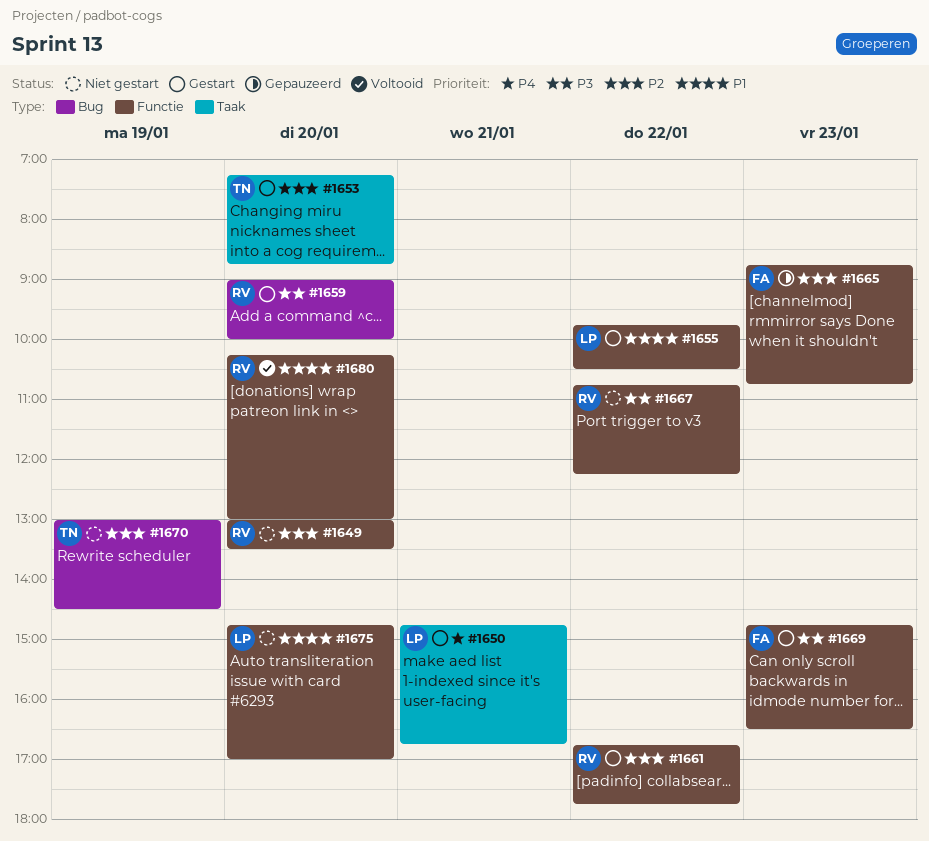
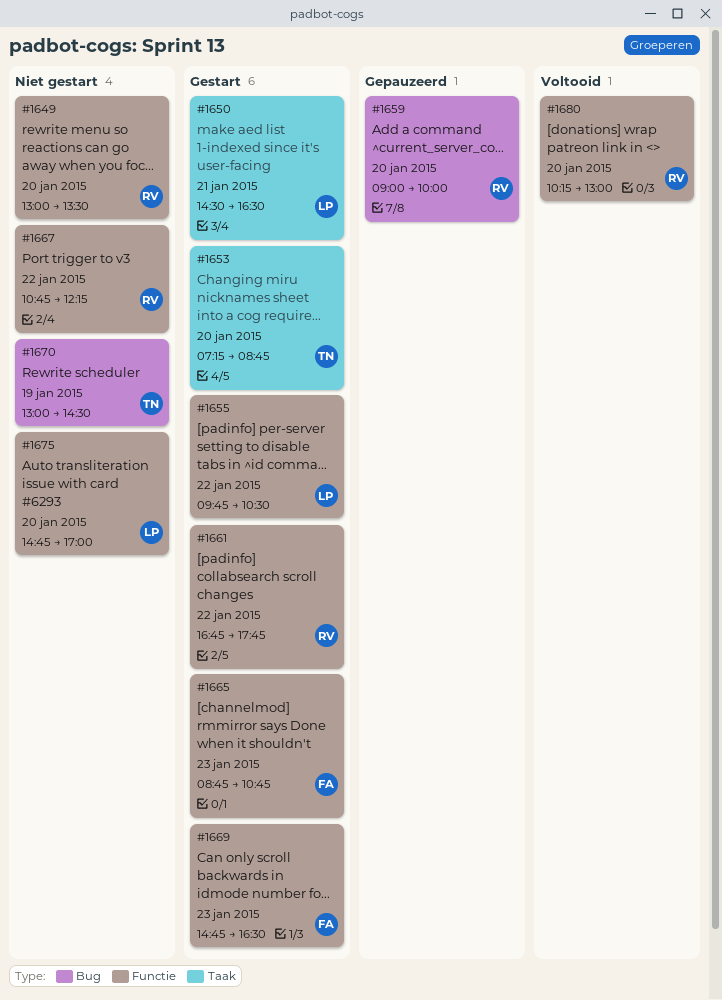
#1650, begins: 14:45 -> 14:30
#1650, ends: 16:45 -> 16:30
#1659, status: Gestart -> Gepauzeerd
#1665, status: Gepauzeerd -> Gestart

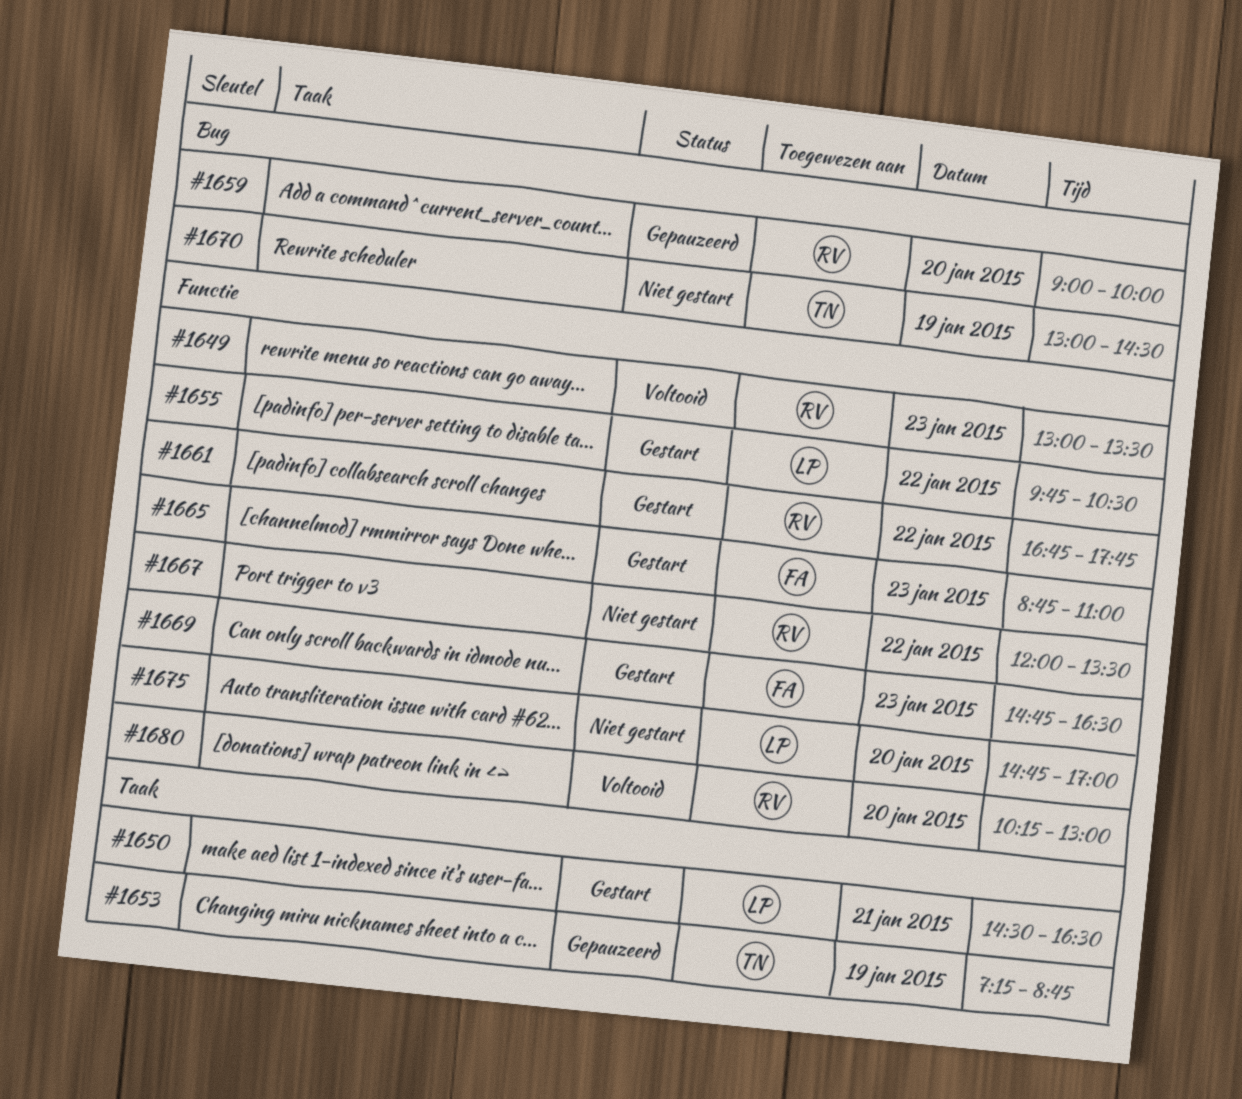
#1649, status: Niet gestart -> Voltooid
#1649, day: Jan 20 -> Jan 23
#1653, status: Gestart -> Gepauzeerd
#1653, day: Jan 20 -> Jan 19
#1665, ends: 10:45 -> 11:00
#1667, begins: 10:45 -> 12:00
#1667, ends: 12:15 -> 13:30

